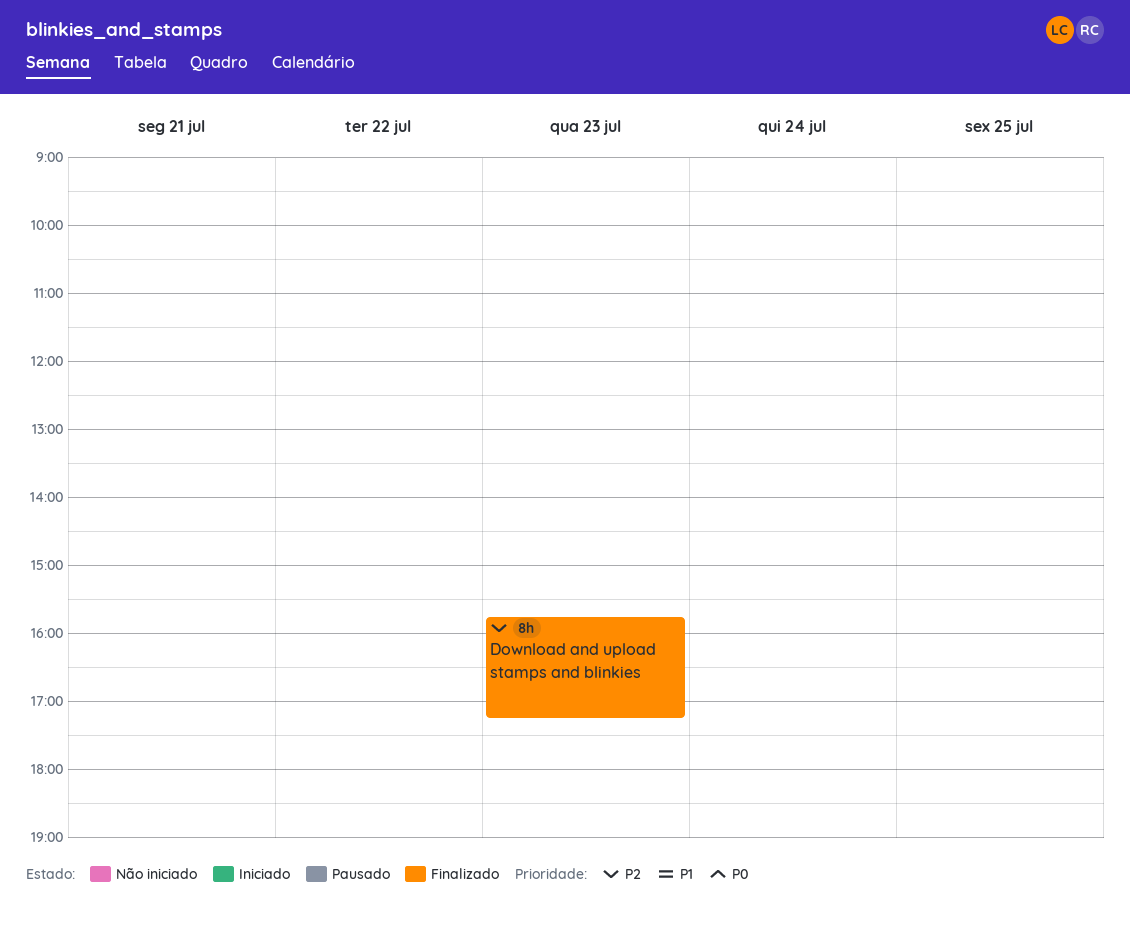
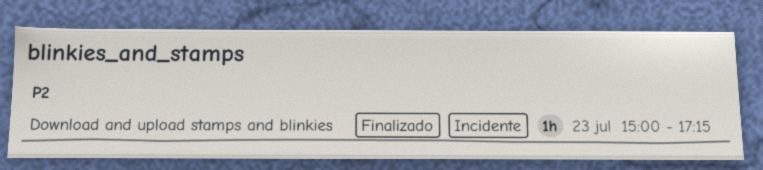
Download and upload stamps and blinkies, estimate: 8h -> 1h
Download and upload stamps and blinkies, begins: 15:45 -> 15:00

